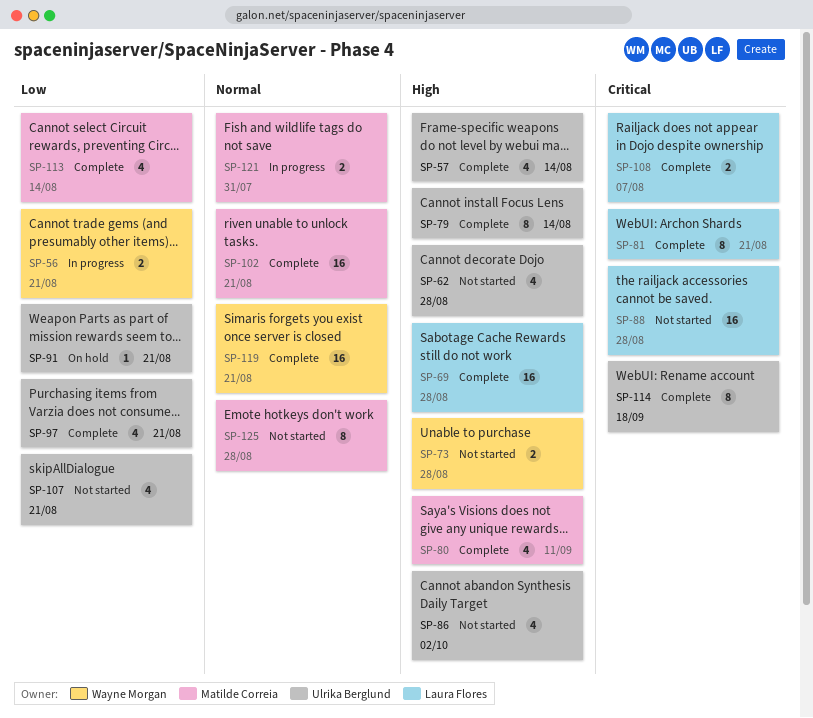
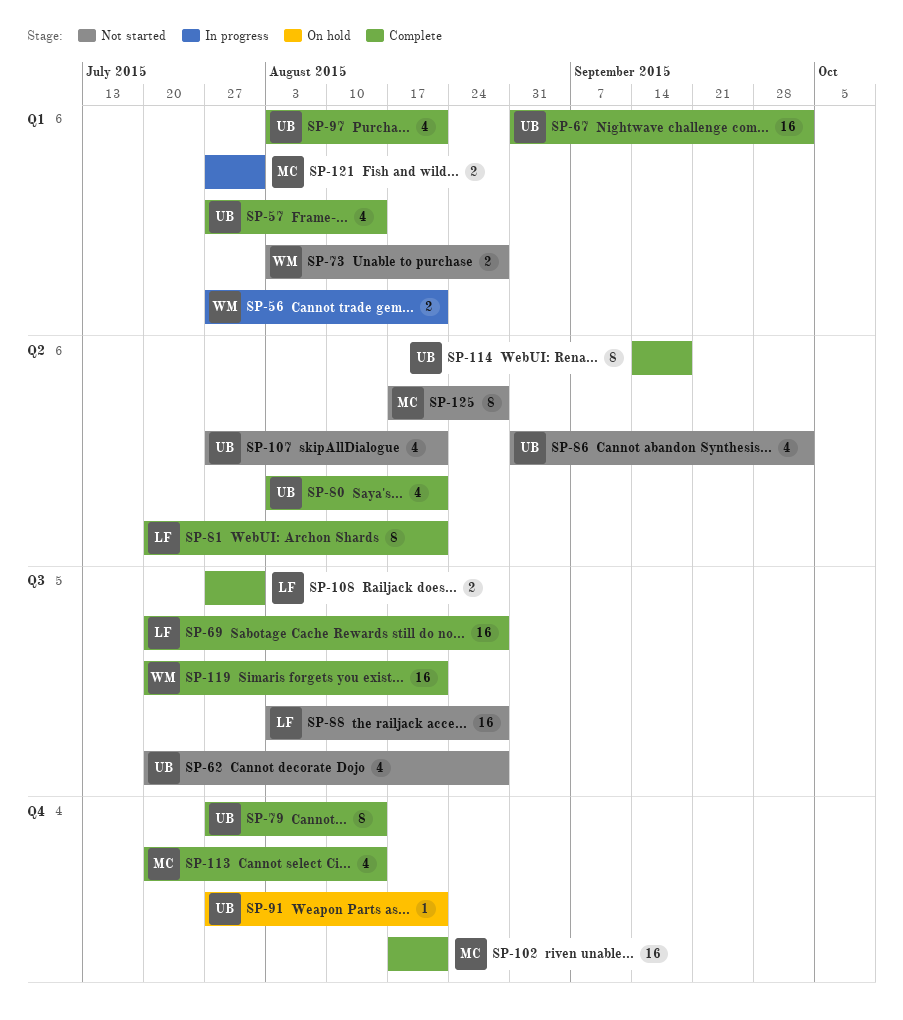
SP-67: none -> present
SP-80, owner: Matilde Correia -> Ulrika Berglund
SP-80, due: Sep 11 -> Aug 21
SP-108, due: Aug 7 -> Jul 31

